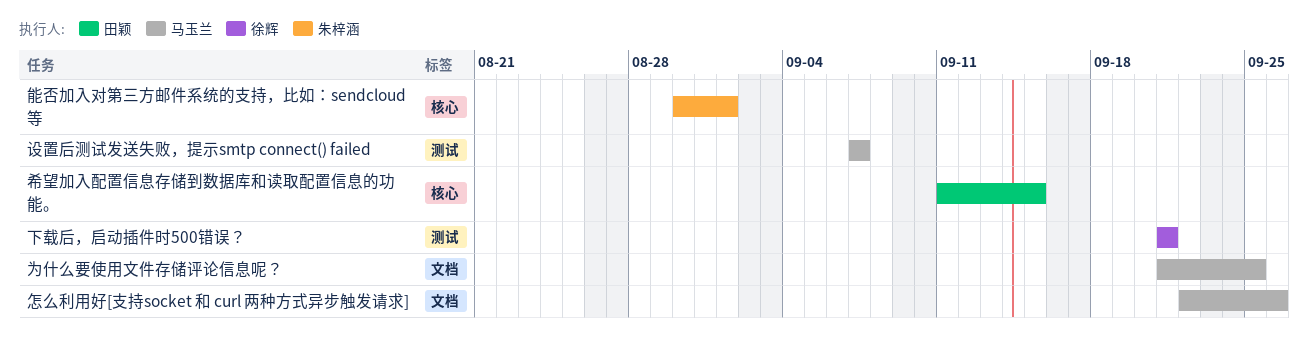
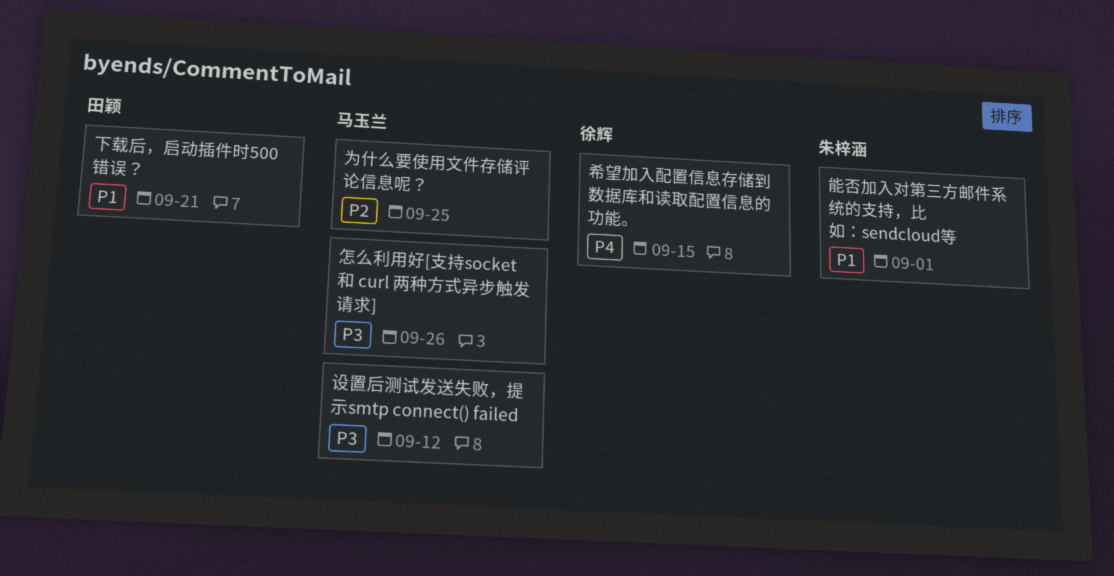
下载后，启动插件时500错误？, owner: 徐辉 -> 田颖
希望加入配置信息存储到数据库和读取配置信息的功能。, owner: 田颖 -> 徐辉
设置后测试发送失败，提示smtp connect() failed, due: Sep 7 -> Sep 12

